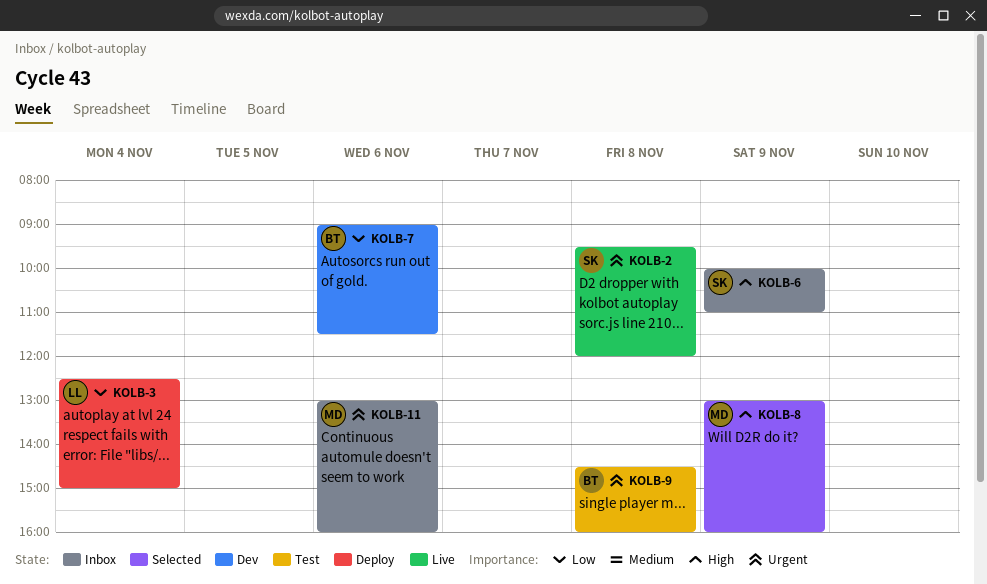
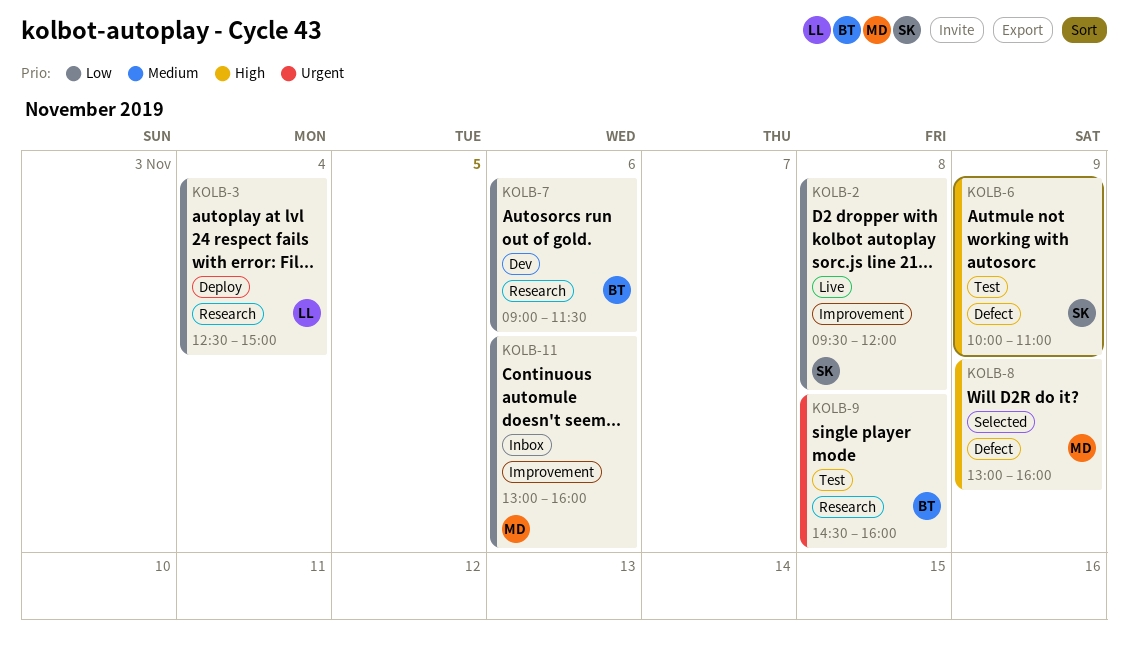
KOLB-2, priority: Urgent -> Low
KOLB-6, status: Inbox -> Test
KOLB-11, priority: Urgent -> Low

